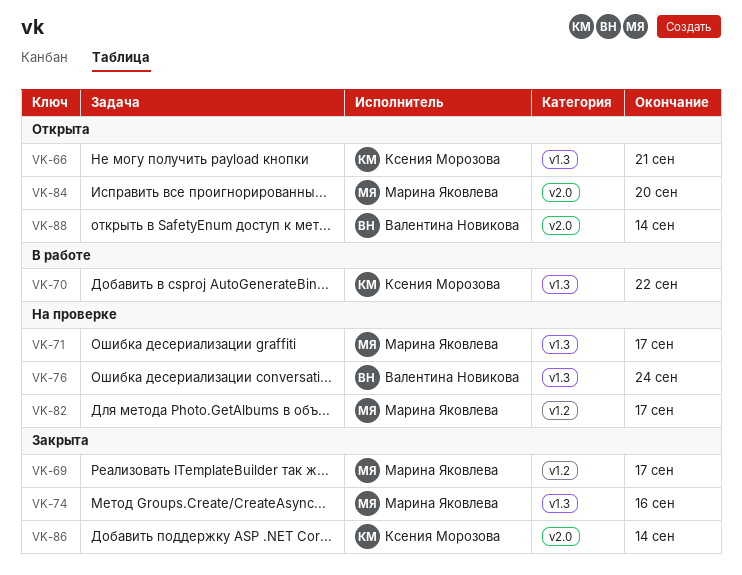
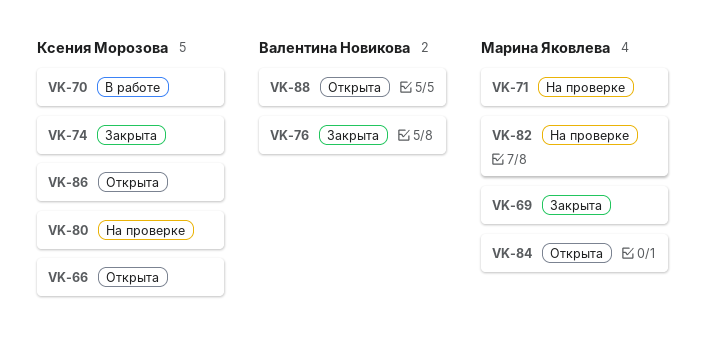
VK-74, owner: Марина Яковлева -> Ксения Морозова
VK-76, status: На проверке -> Закрыта
VK-80: none -> present
VK-86, status: Закрыта -> Открыта

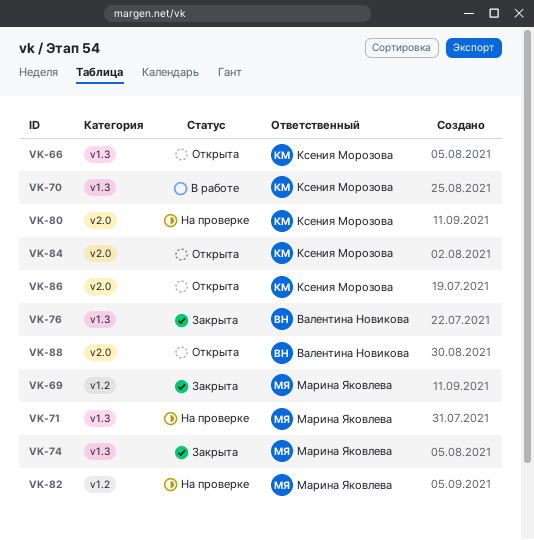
VK-74, owner: Ксения Морозова -> Марина Яковлева
VK-84, owner: Марина Яковлева -> Ксения Морозова

